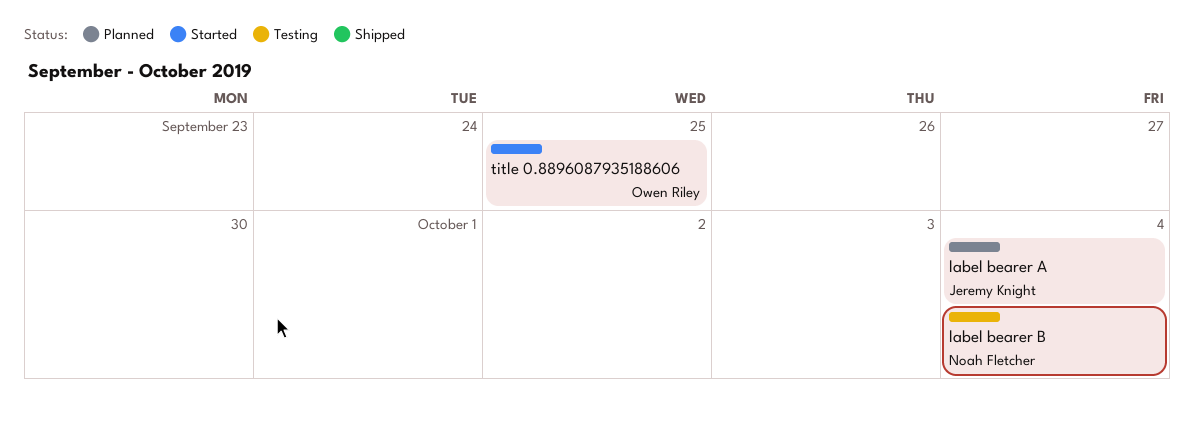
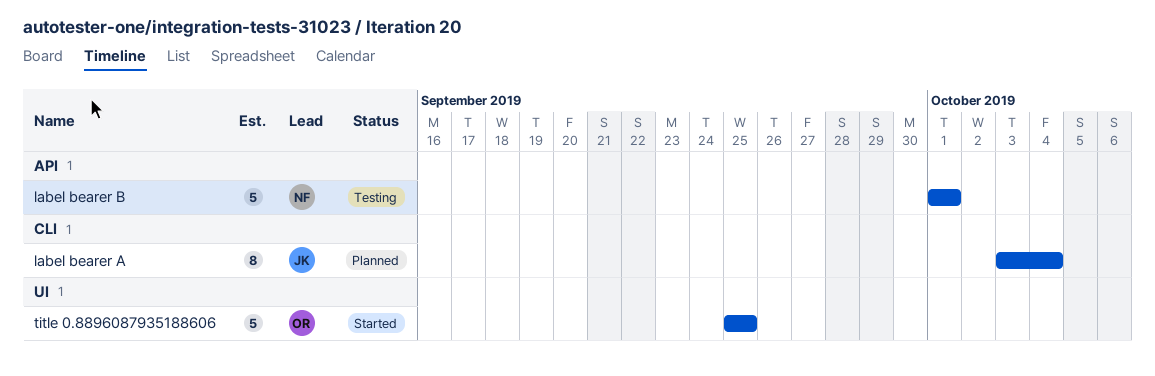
label bearer B, due: Oct 4 -> Oct 1

